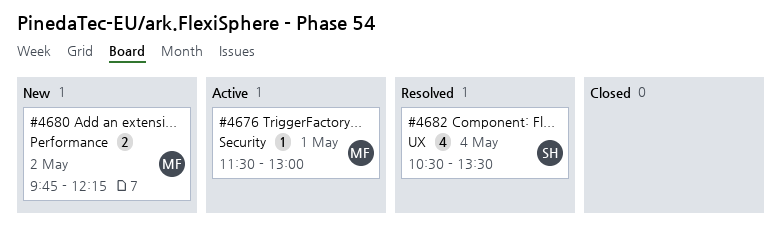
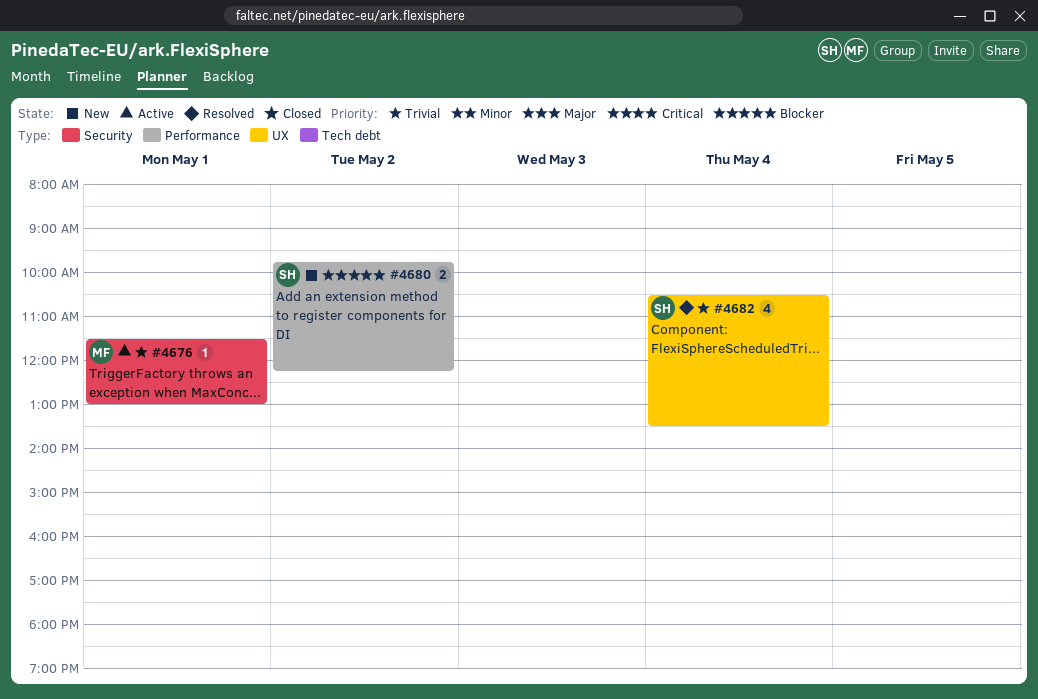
#4680, owner: MF -> SH

